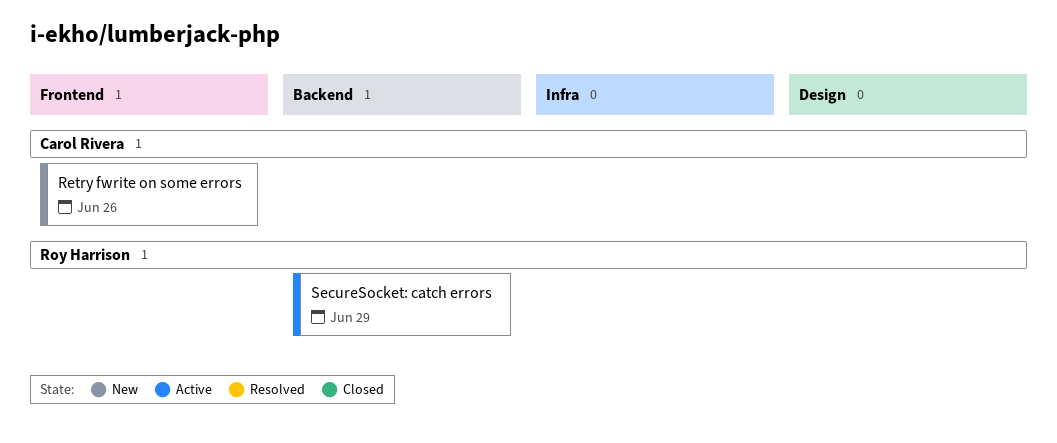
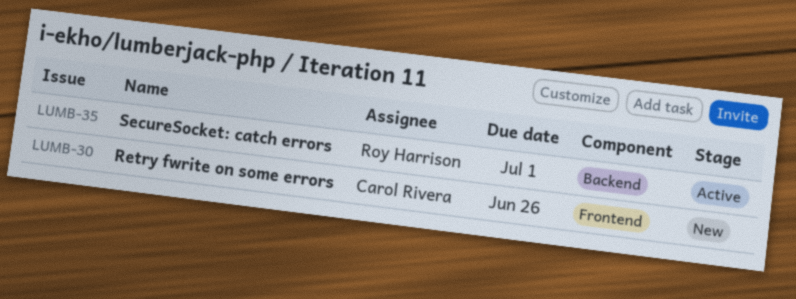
SecureSocket: catch errors, due: Jun 29 -> Jul 1

